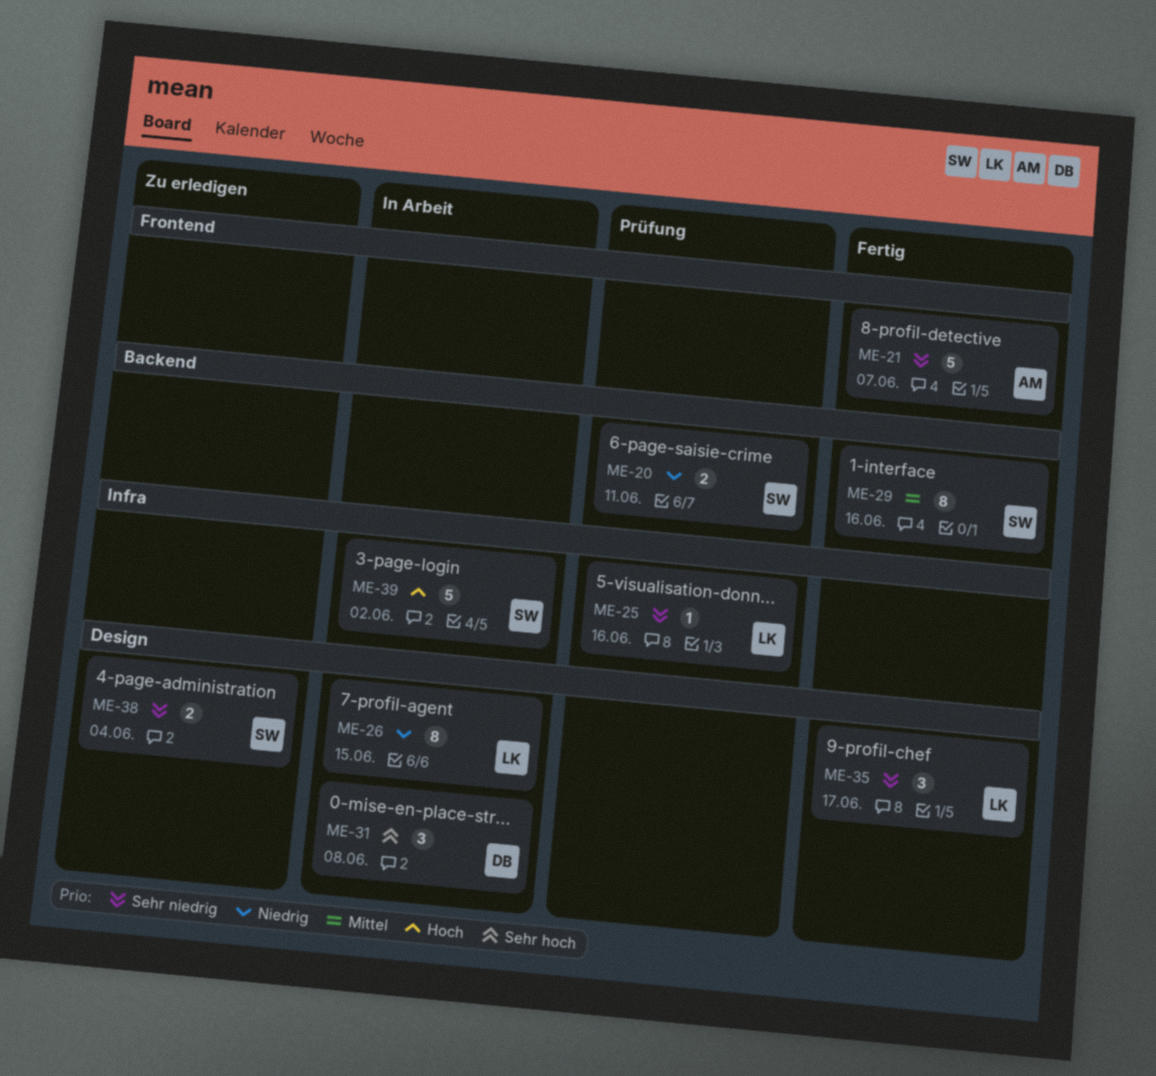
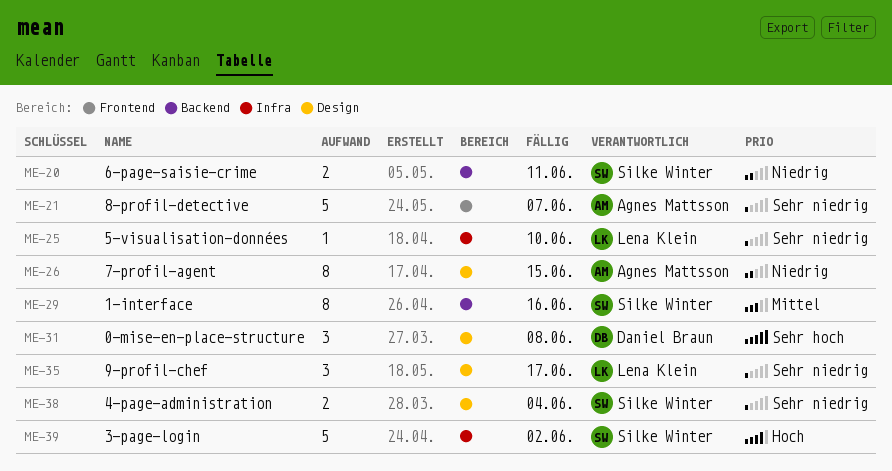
ME-25, due: Jun 16 -> Jun 10
ME-26, owner: Lena Klein -> Agnes Mattsson

